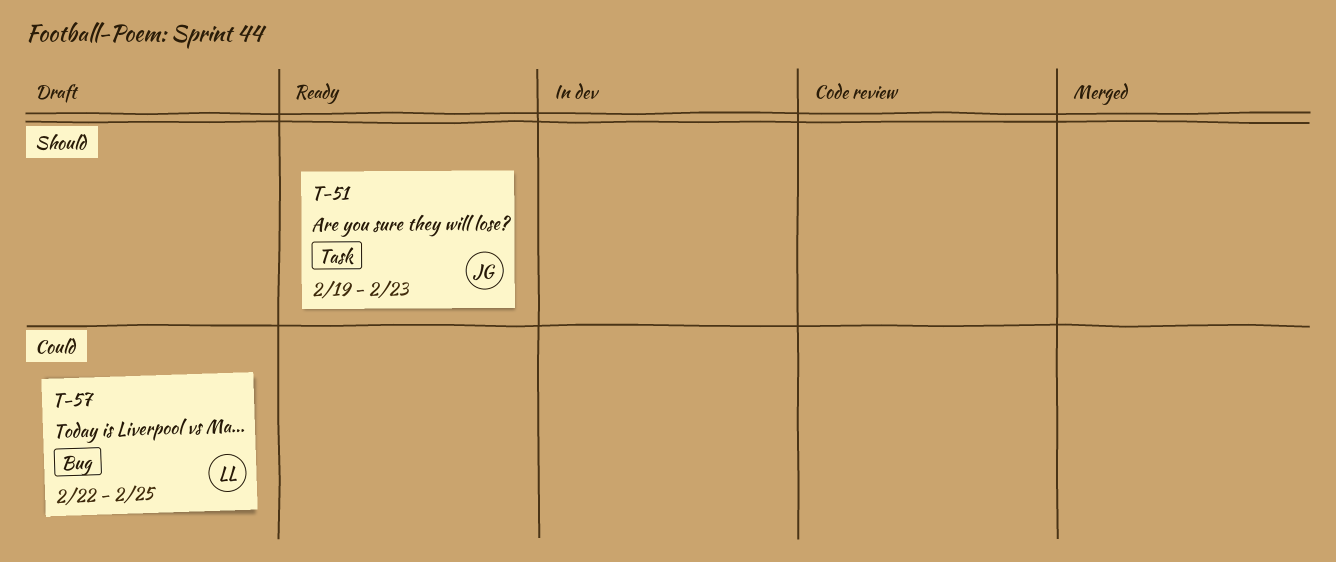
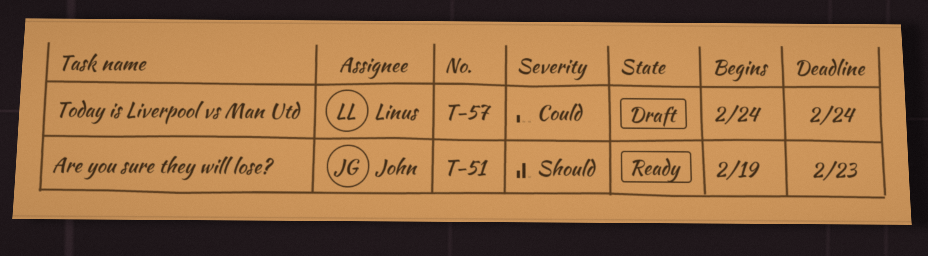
T-57, start: Feb 22 -> Feb 24
T-57, due: Feb 25 -> Feb 24

